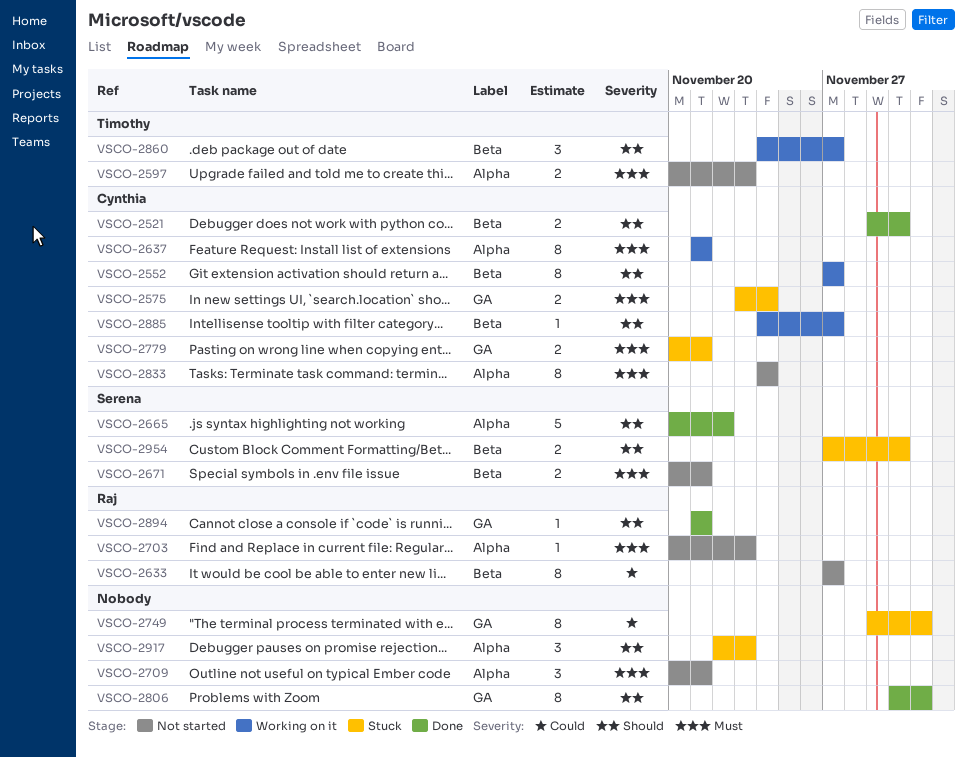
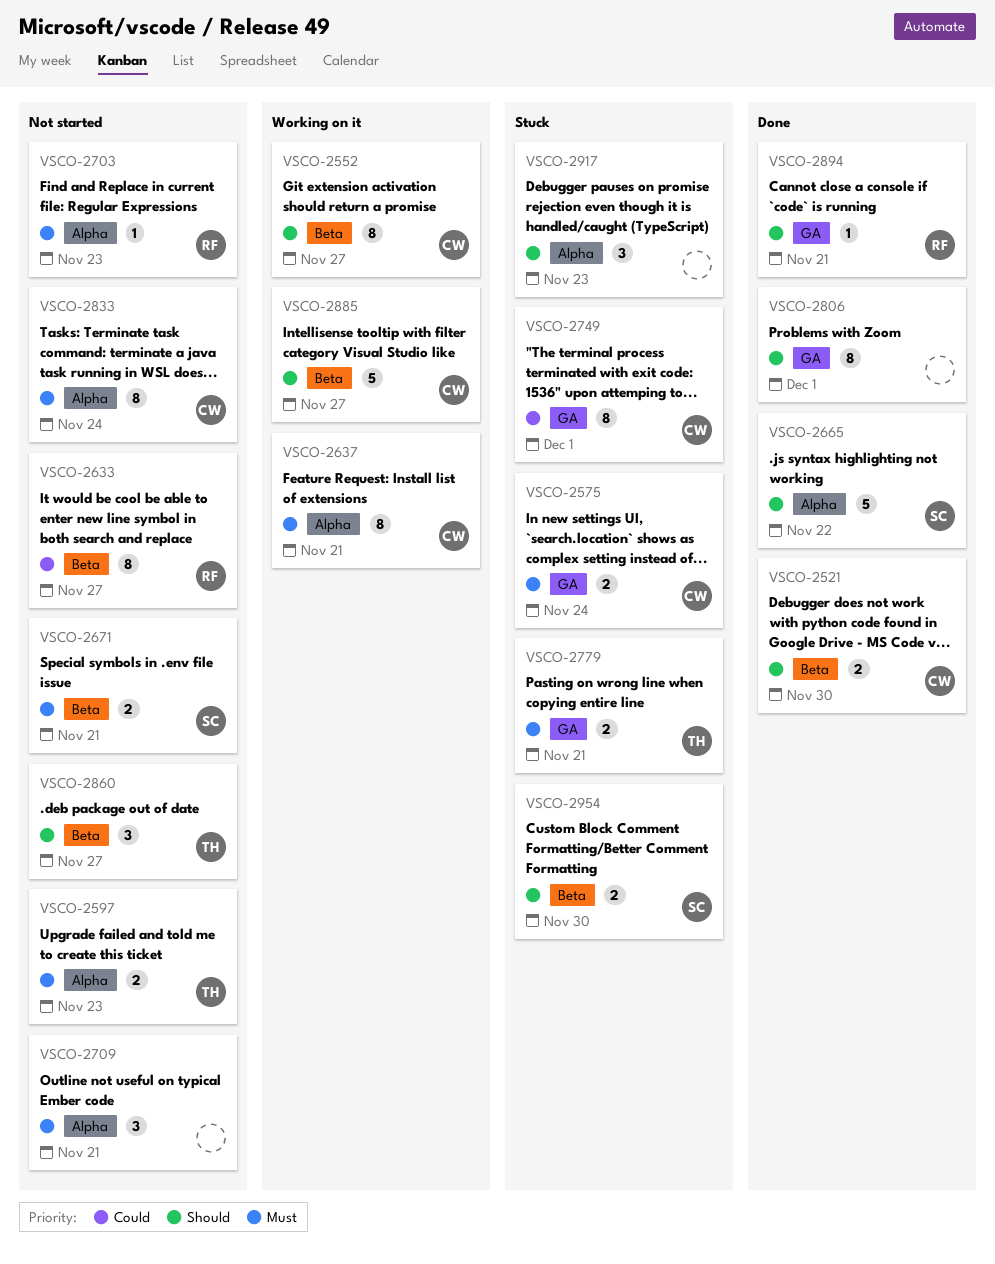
VSCO-2749, owner: none -> Cynthia
VSCO-2779, owner: Cynthia -> Timothy
VSCO-2860, status: Working on it -> Not started
VSCO-2885, estimate: 1 -> 5

